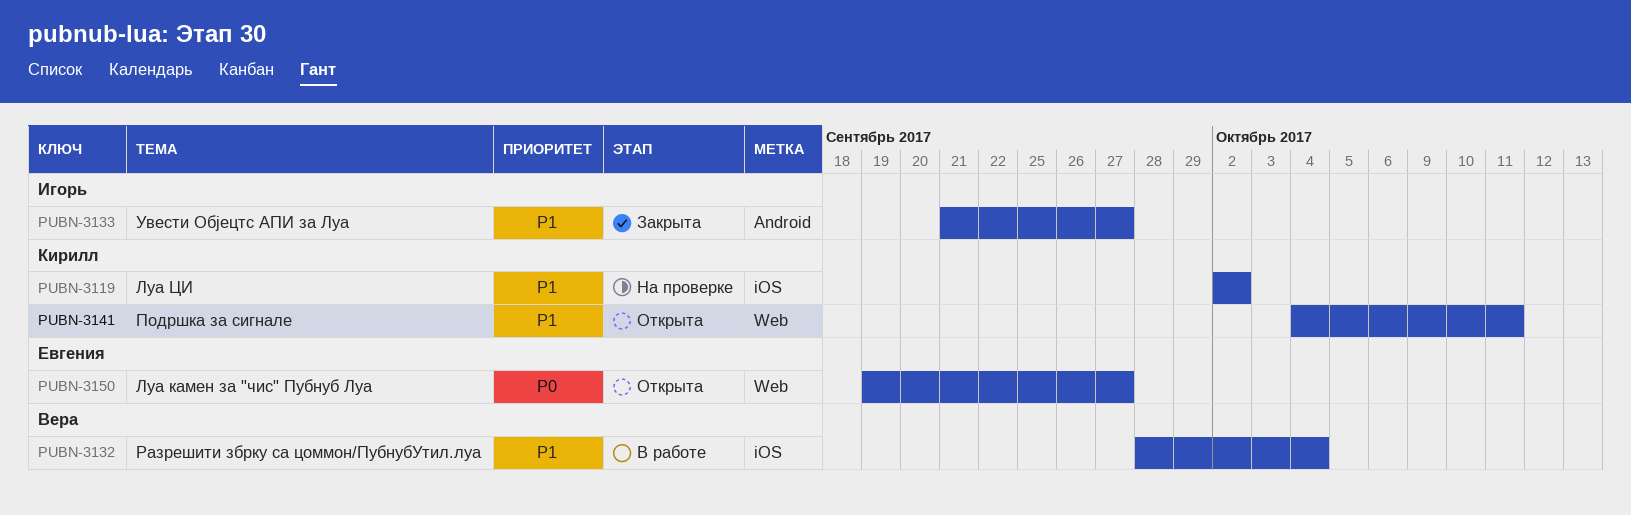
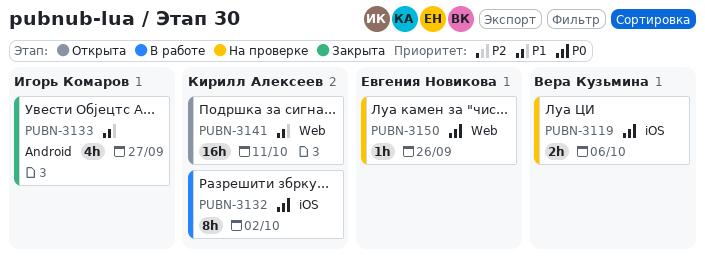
PUBN-3119, owner: Кирилл Алексеев -> Вера Кузьмина
PUBN-3119, priority: P1 -> P0
PUBN-3119, due: Oct 2 -> Oct 6
PUBN-3132, owner: Вера Кузьмина -> Кирилл Алексеев
PUBN-3132, priority: P1 -> P0
PUBN-3132, due: Oct 4 -> Oct 2
PUBN-3150, status: Открыта -> На проверке
PUBN-3150, due: Sep 27 -> Sep 26

